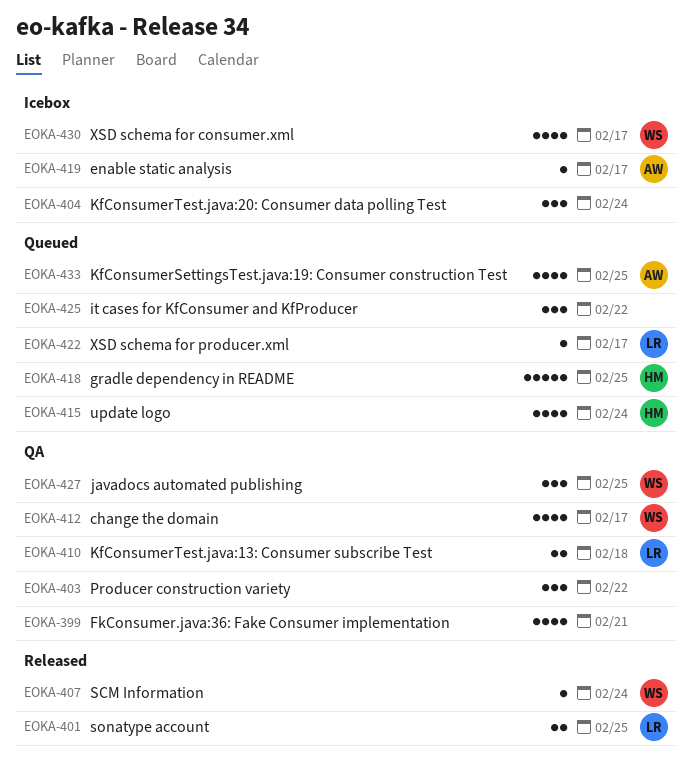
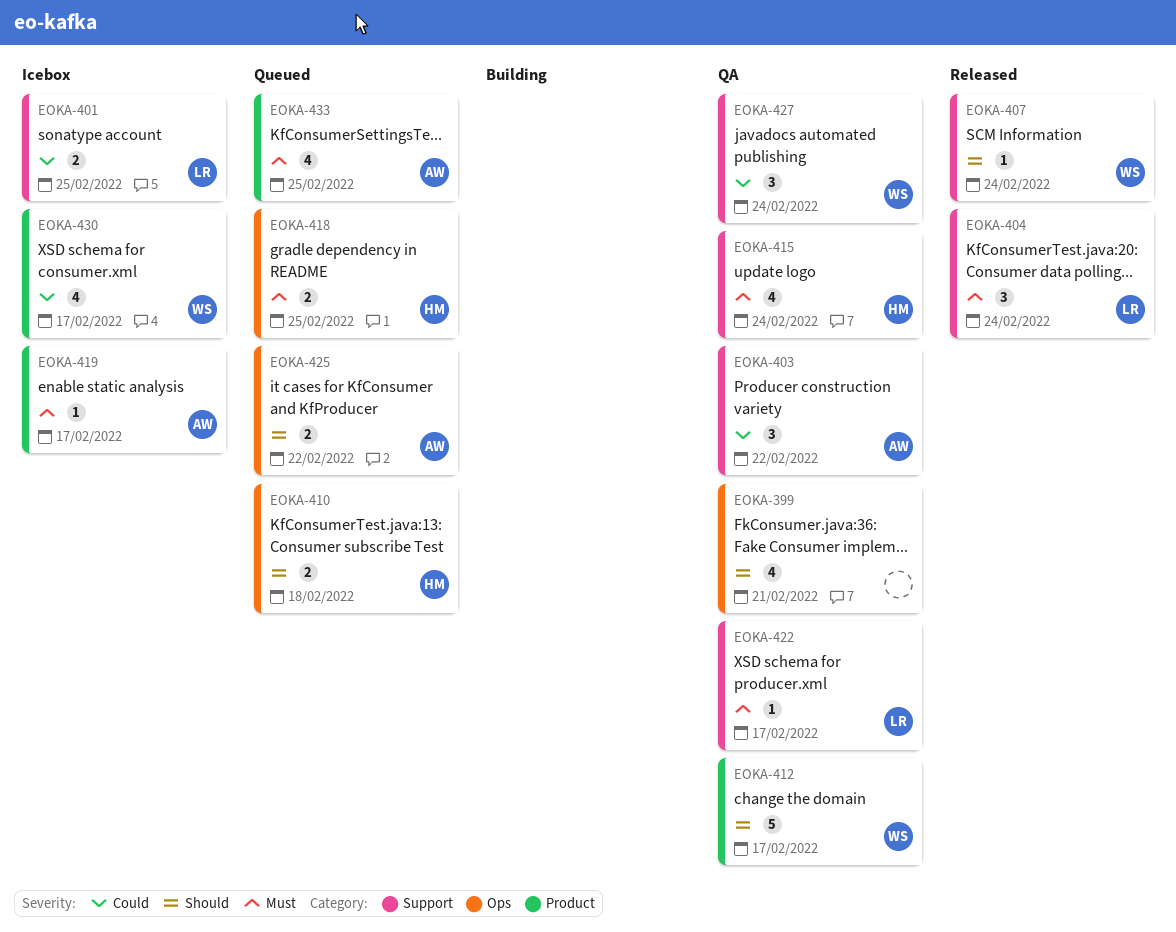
EOKA-401, status: Released -> Icebox
EOKA-403, owner: none -> AW
EOKA-404, status: Icebox -> Released
EOKA-404, owner: none -> LR
EOKA-410, status: QA -> Queued
EOKA-410, owner: LR -> HM
EOKA-412, estimate: 4 -> 5
EOKA-415, status: Queued -> QA
EOKA-418, estimate: 5 -> 2
EOKA-422, status: Queued -> QA
EOKA-425, owner: none -> AW
EOKA-425, estimate: 3 -> 2
EOKA-427, due: Feb 25 -> Feb 24

